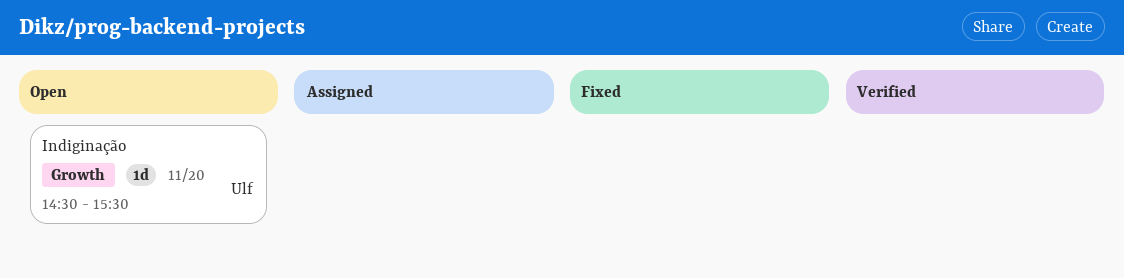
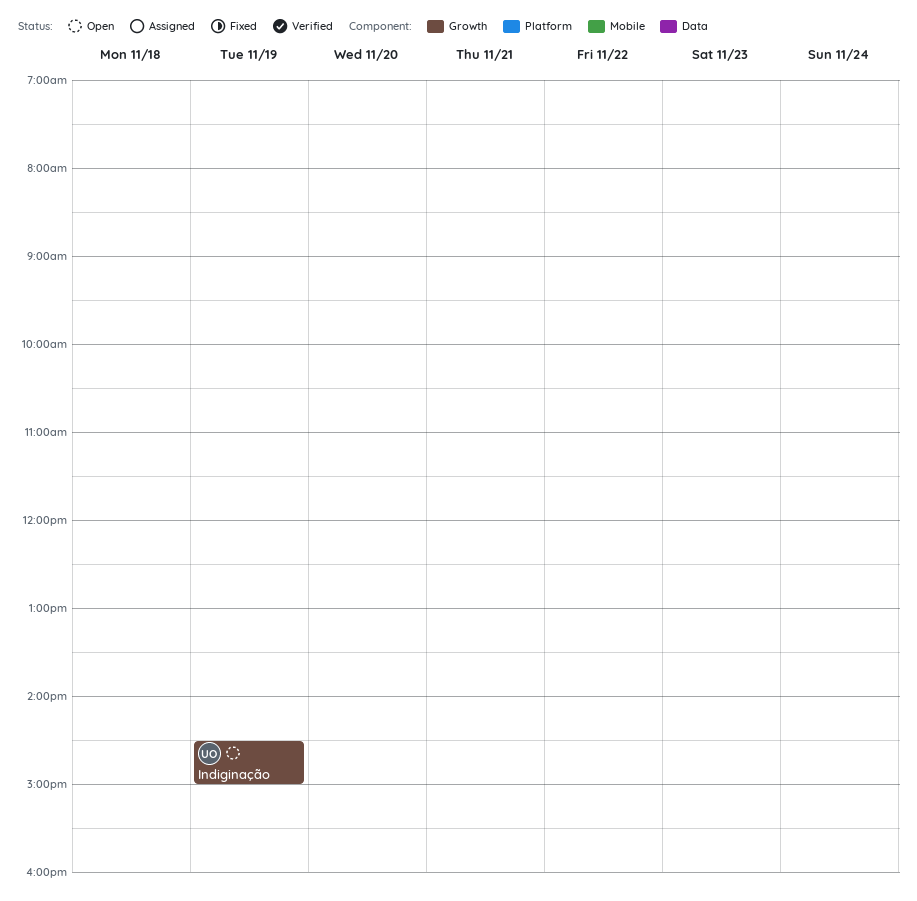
Indiginação, day: Nov 20 -> Nov 19
Indiginação, ends: 15:30 -> 15:00

